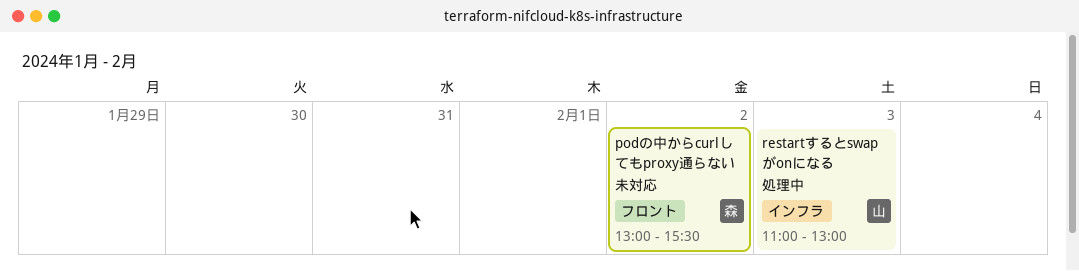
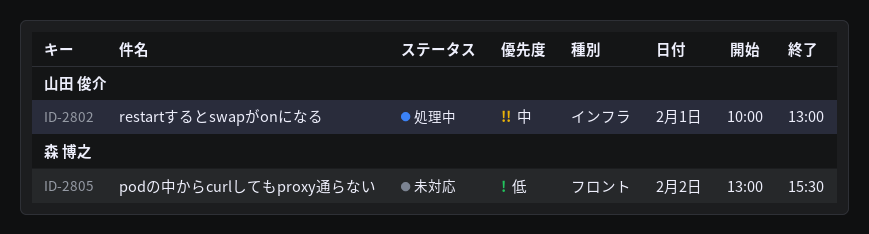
restartするとswapがonになる, day: Feb 3 -> Feb 1
restartするとswapがonになる, begins: 11:00 -> 10:00

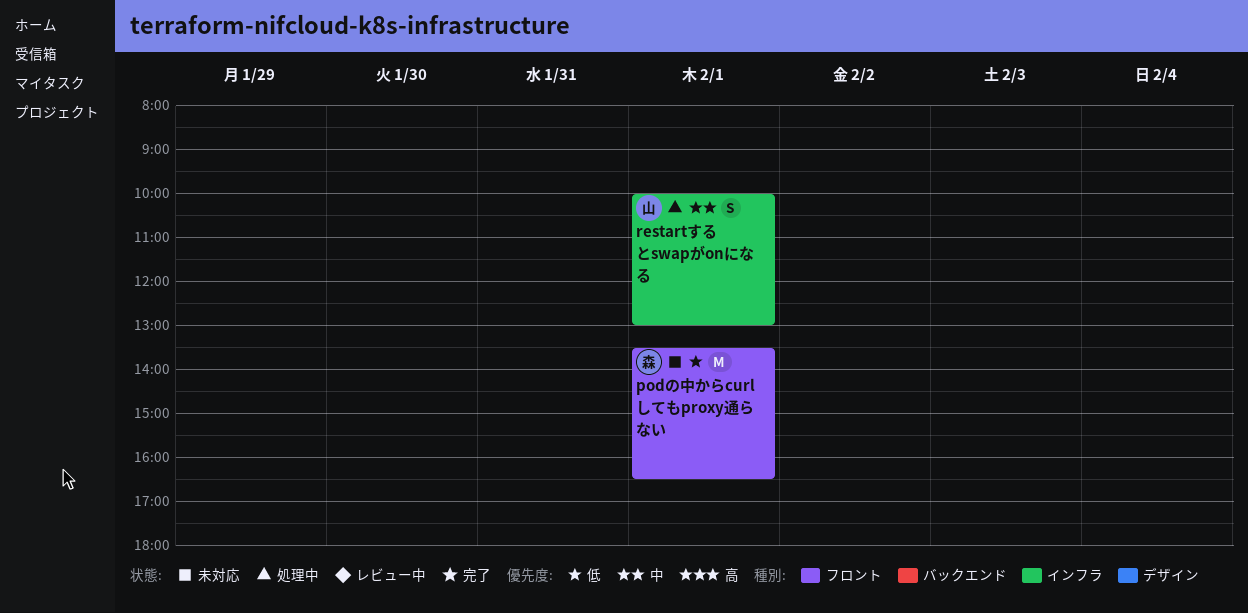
podの中からcurlしてもproxy通らない, day: Feb 2 -> Feb 1
podの中からcurlしてもproxy通らない, begins: 13:00 -> 13:30
podの中からcurlしてもproxy通らない, ends: 15:30 -> 16:30

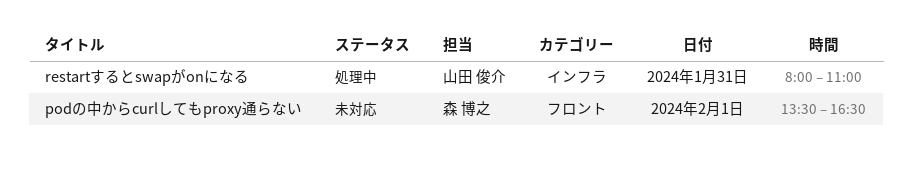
restartするとswapがonになる, day: Feb 1 -> Jan 31
restartするとswapがonになる, begins: 10:00 -> 08:00
restartするとswapがonになる, ends: 13:00 -> 11:00

